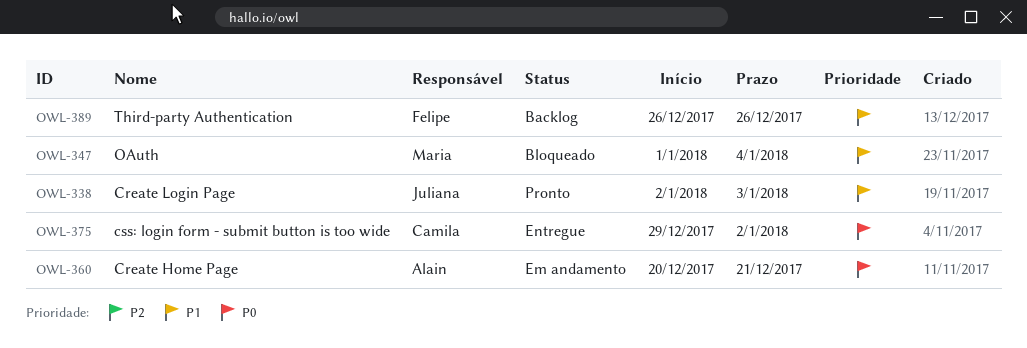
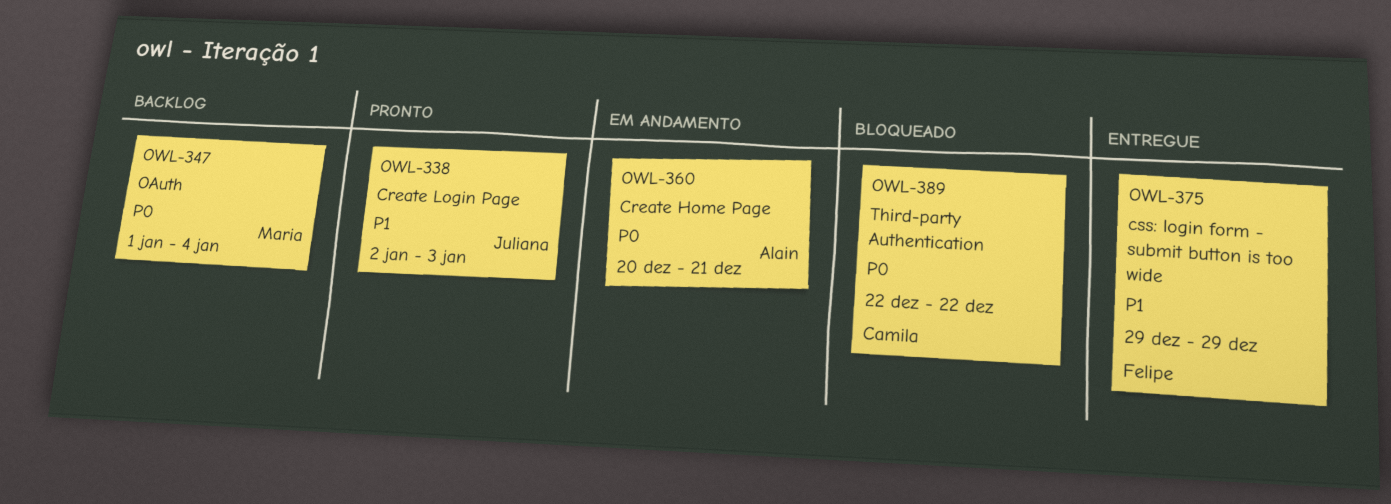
OWL-347, status: Bloqueado -> Backlog
OWL-347, priority: P1 -> P0
OWL-375, owner: Camila -> Felipe
OWL-375, priority: P0 -> P1
OWL-375, due: Jan 2 -> Dec 29
OWL-389, status: Backlog -> Bloqueado
OWL-389, owner: Felipe -> Camila
OWL-389, priority: P1 -> P0
OWL-389, start: Dec 26 -> Dec 22
OWL-389, due: Dec 26 -> Dec 22

